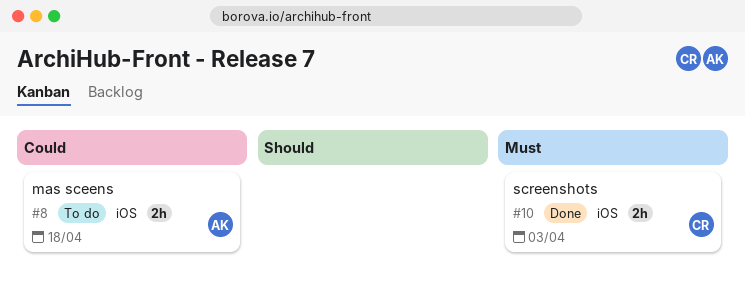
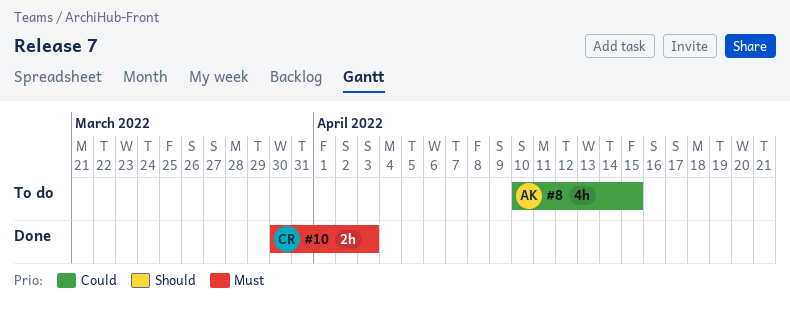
#8, estimate: 2h -> 4h
#8, due: Apr 18 -> Apr 15

